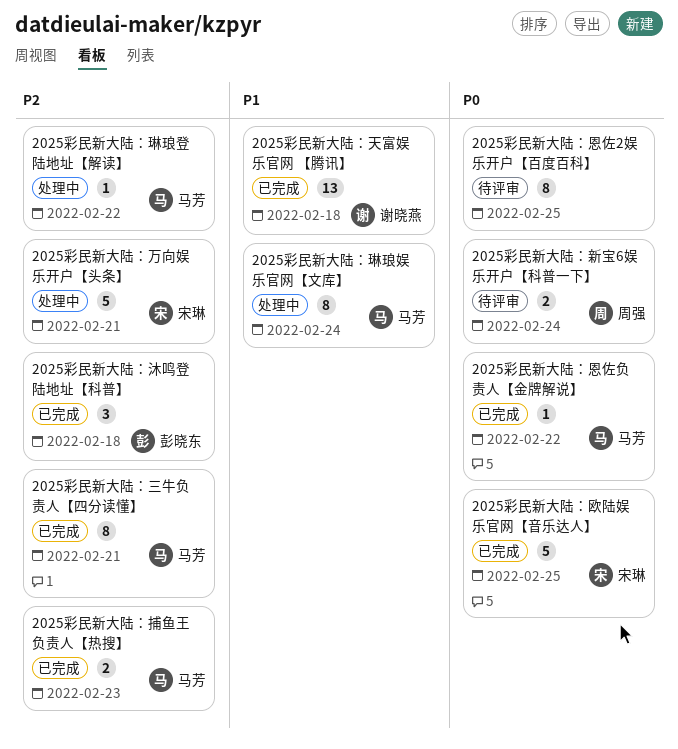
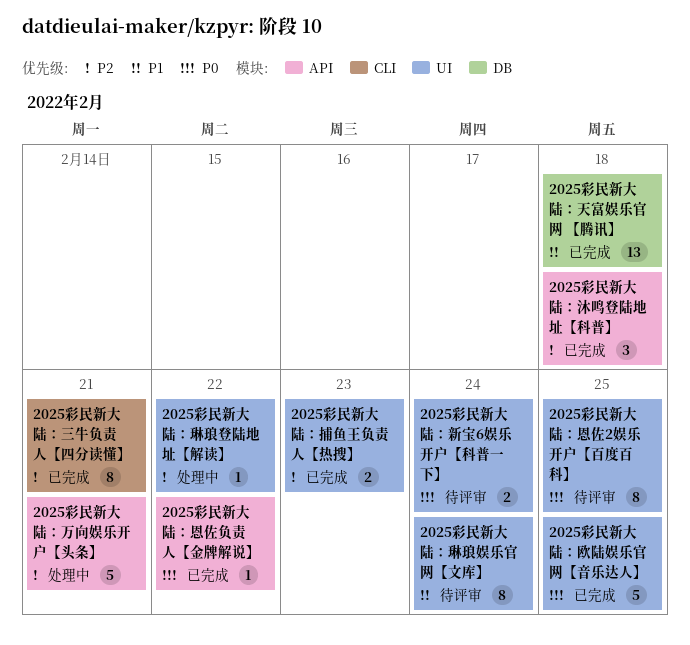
2025彩民新大陆：琳琅娱乐官网【文库】, status: 处理中 -> 待评审

